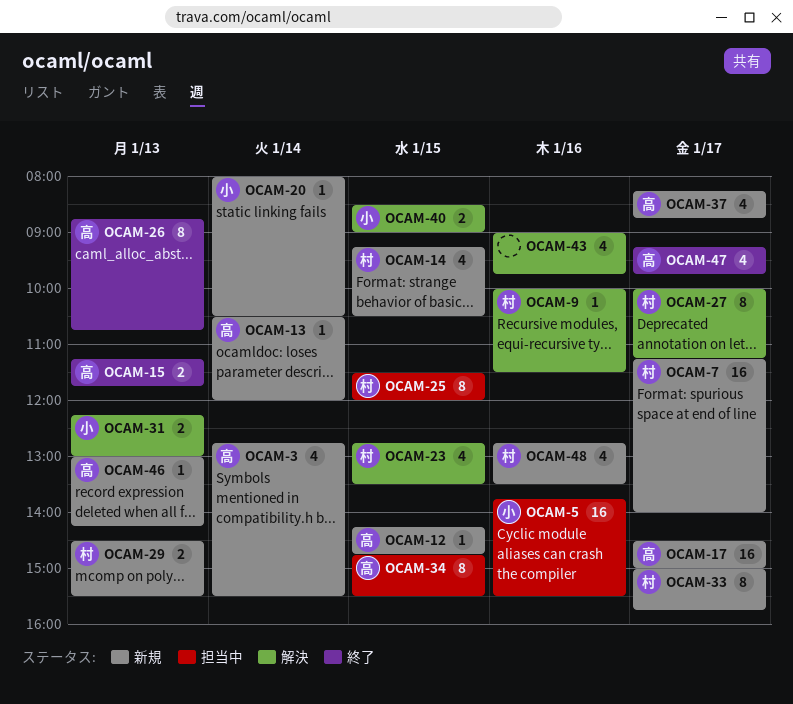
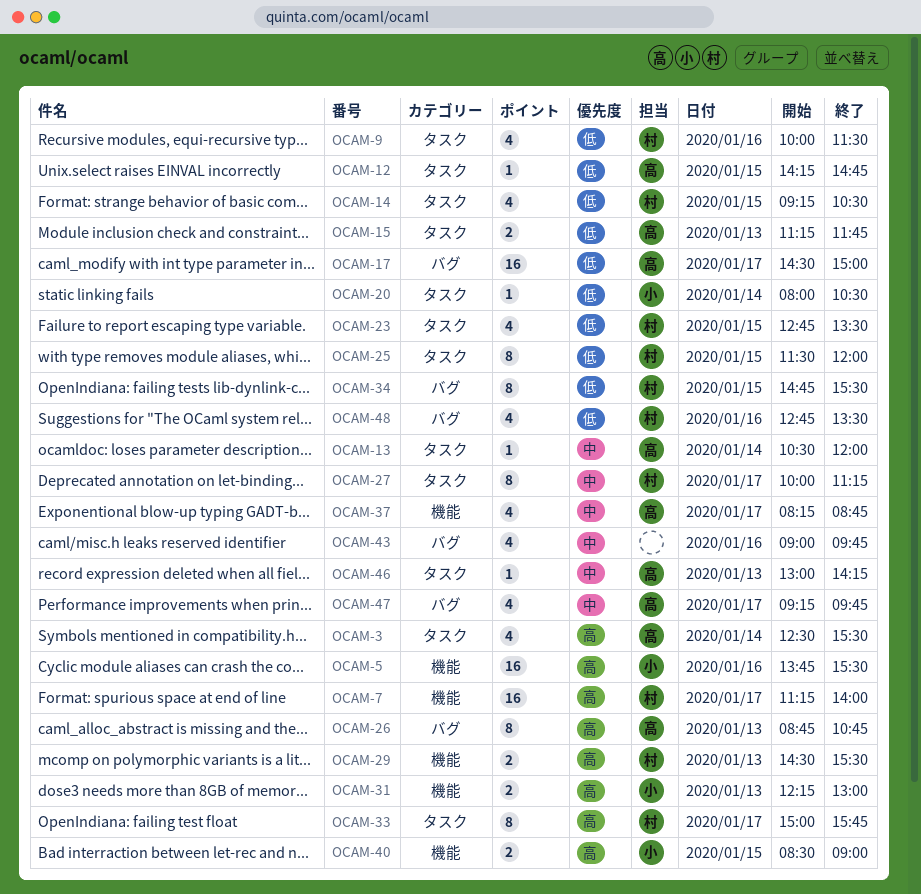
OCAM-3, begins: 12:45 -> 12:30
OCAM-9, estimate: 1 -> 4
OCAM-34, owner: 高 -> 村

